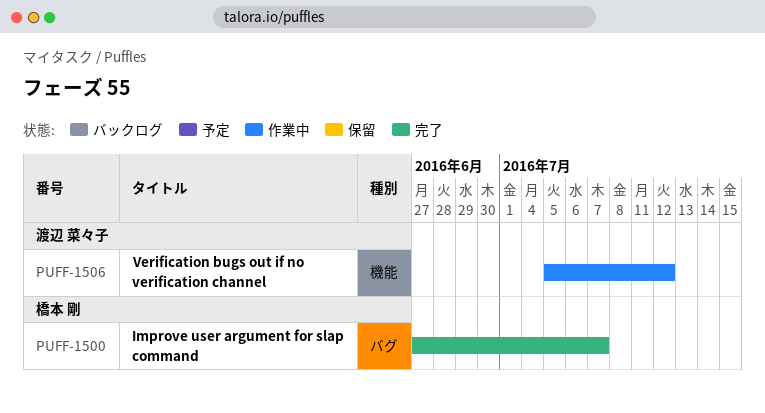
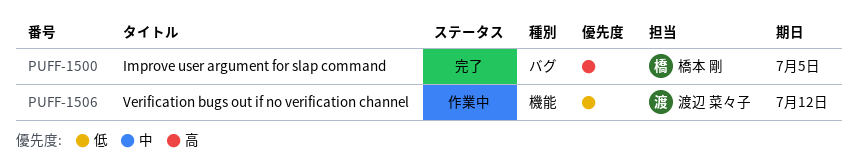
PUFF-1500, due: Jul 7 -> Jul 5

